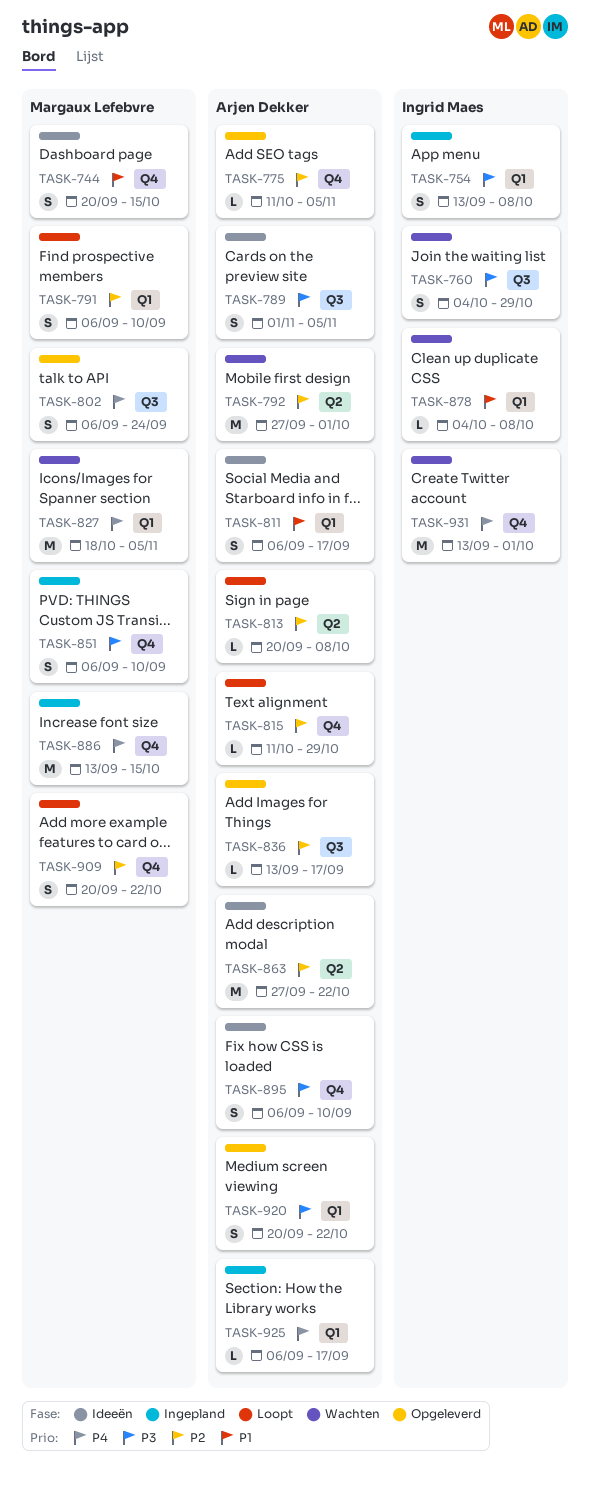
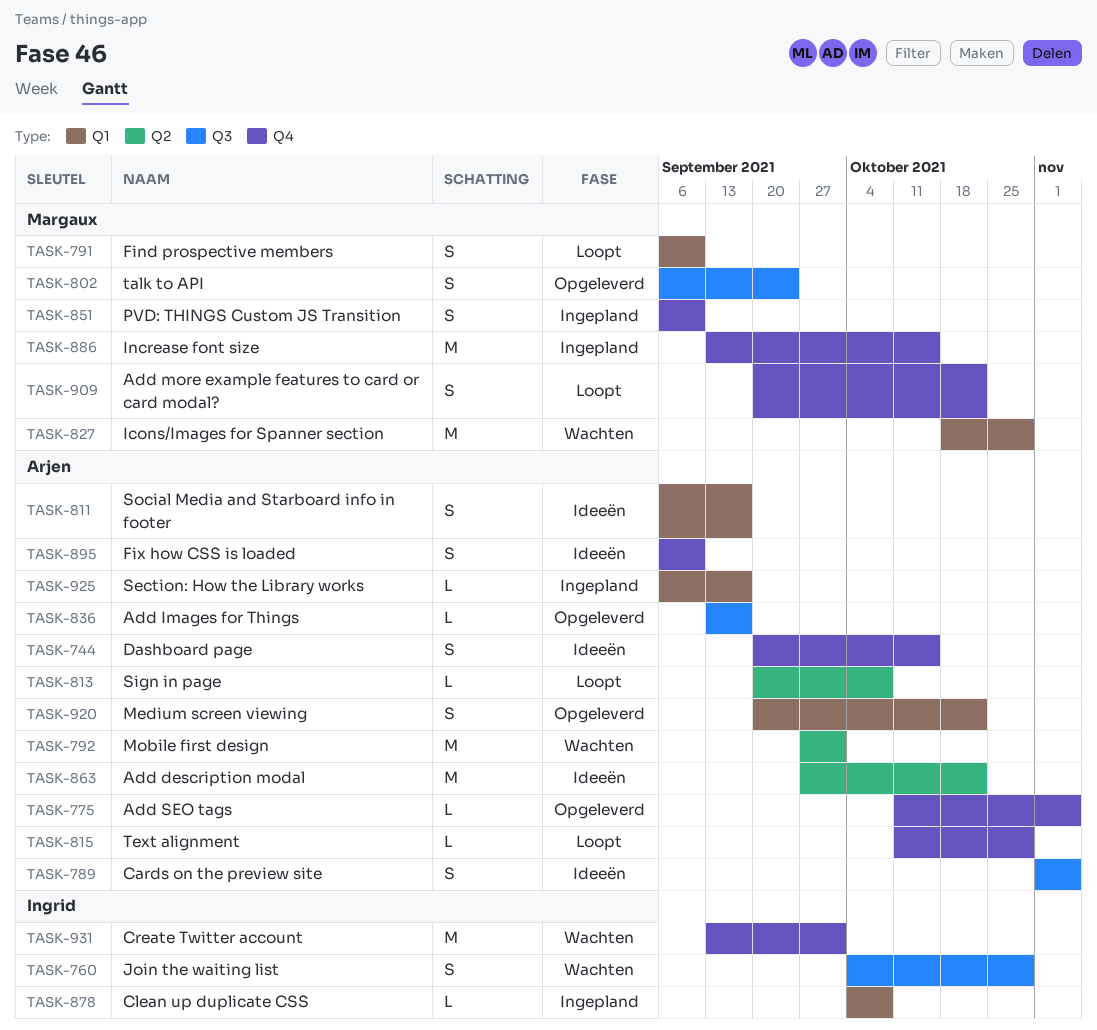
TASK-744, owner: Margaux Lefebvre -> Arjen Dekker
TASK-754: present -> none
TASK-827, due: Nov 5 -> Oct 29
TASK-878, status: Wachten -> Ingepland

